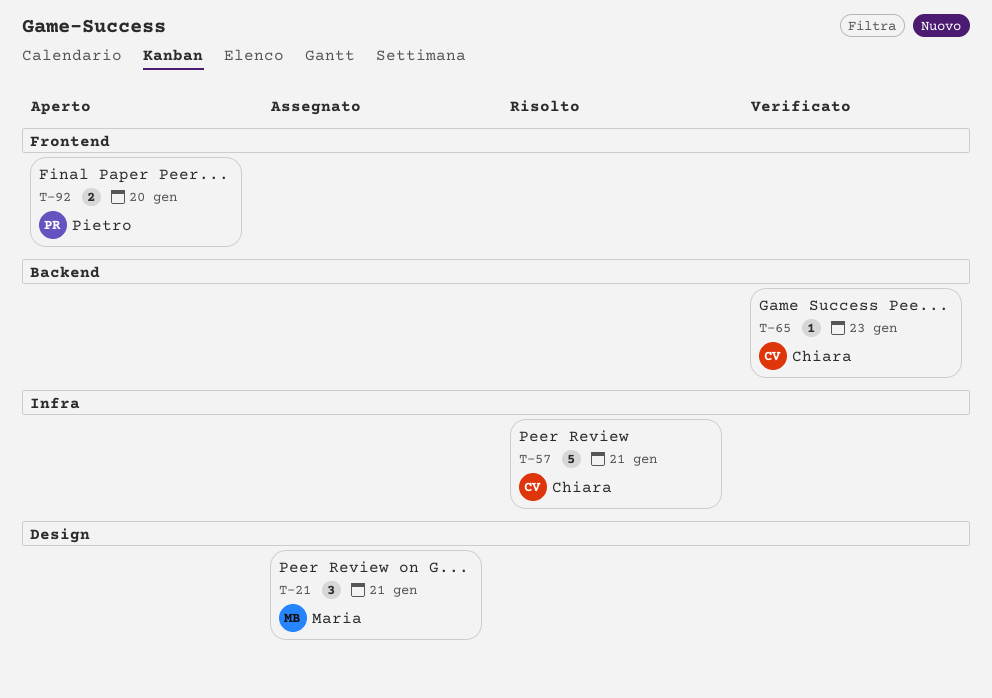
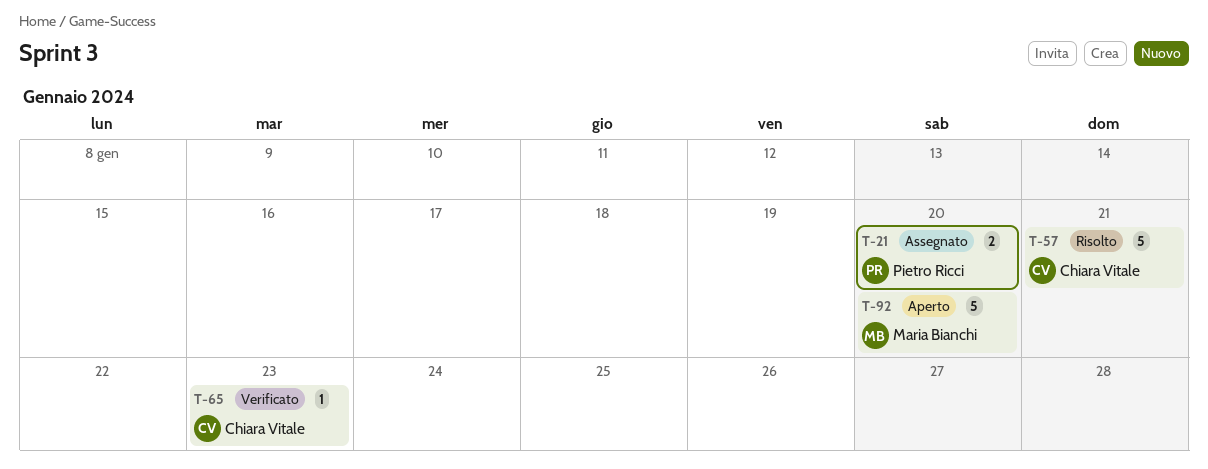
T-21, owner: Maria Bianchi -> Pietro Ricci
T-21, estimate: 3 -> 2
T-21, due: Jan 21 -> Jan 20
T-92, owner: Pietro Ricci -> Maria Bianchi
T-92, estimate: 2 -> 5

